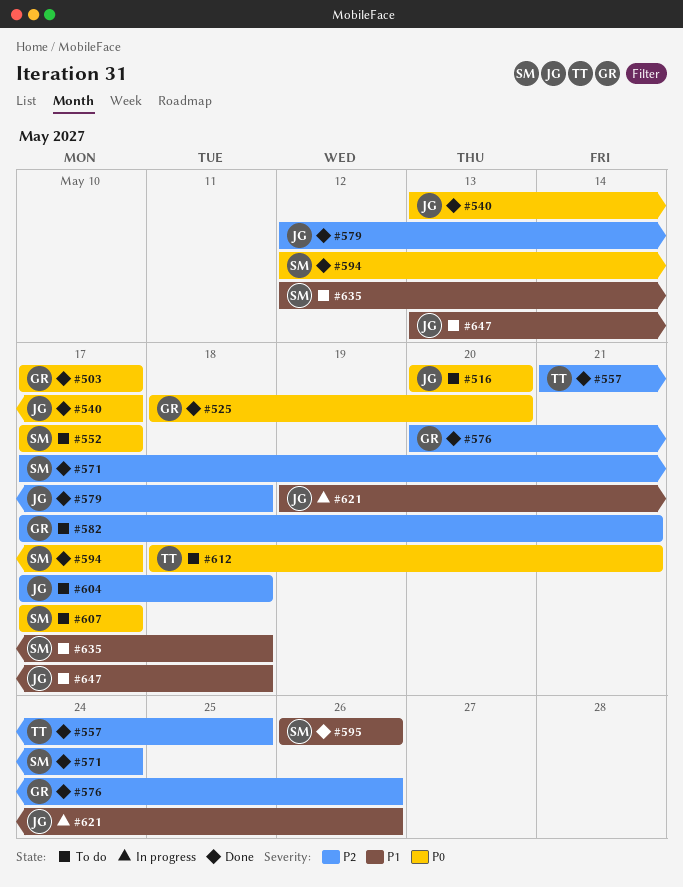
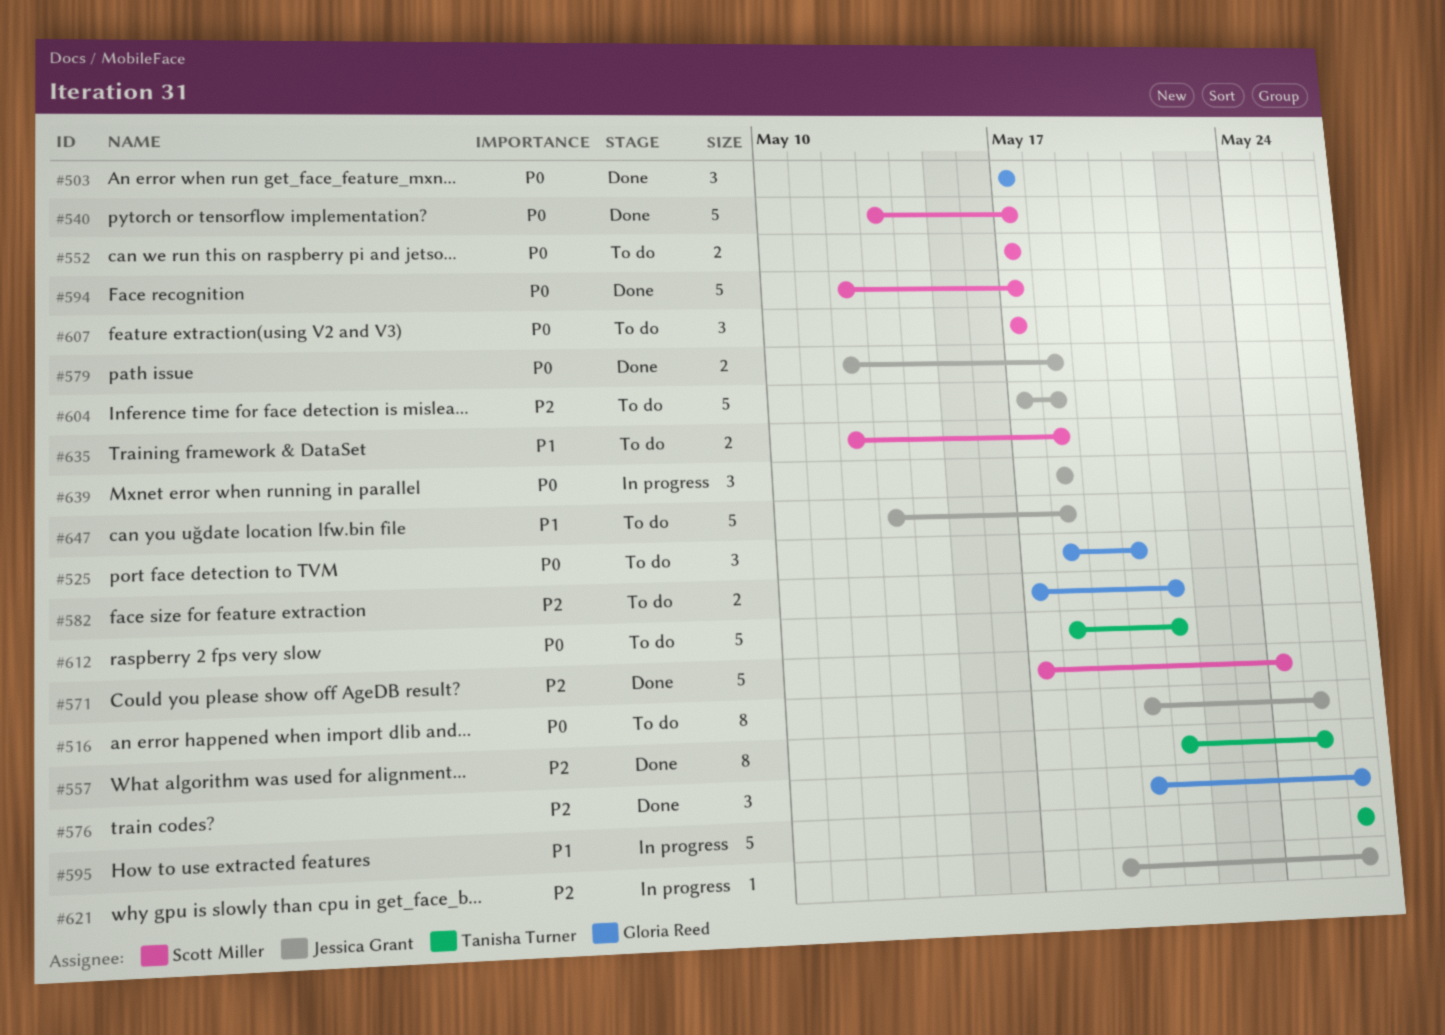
#516, due: May 20 -> May 25
#525, status: Done -> To do
#540, owner: Jessica Grant -> Scott Miller
#579, priority: P2 -> P0
#595, status: Done -> In progress
#595, owner: Scott Miller -> Tanisha Turner
#621, priority: P1 -> P2
#639: none -> present

